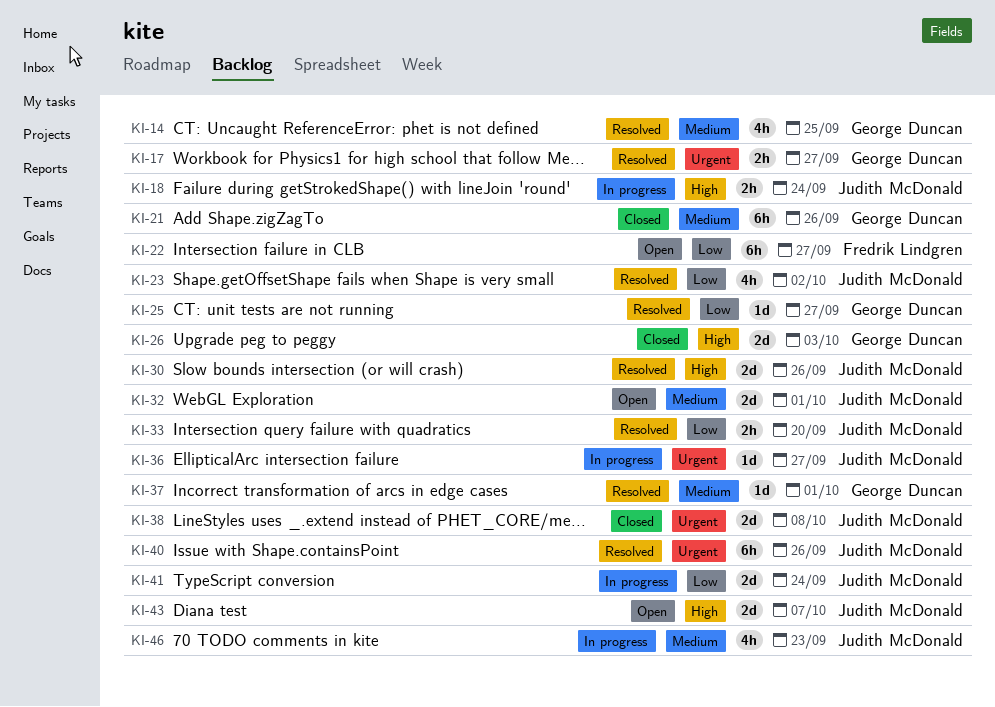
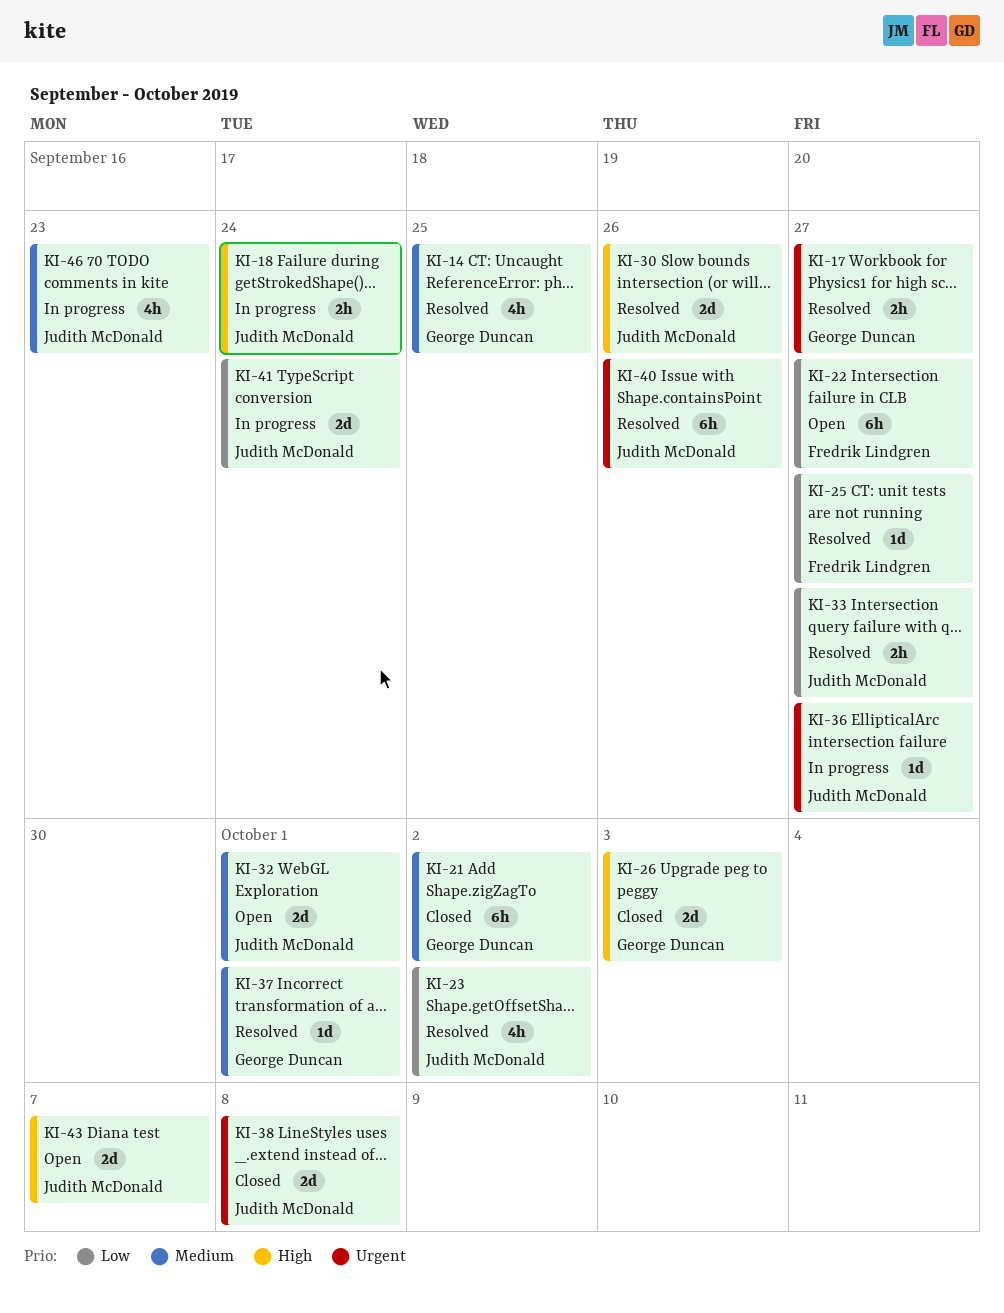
KI-21, due: Sep 26 -> Oct 2
KI-25, owner: George Duncan -> Fredrik Lindgren
KI-33, due: Sep 20 -> Sep 27

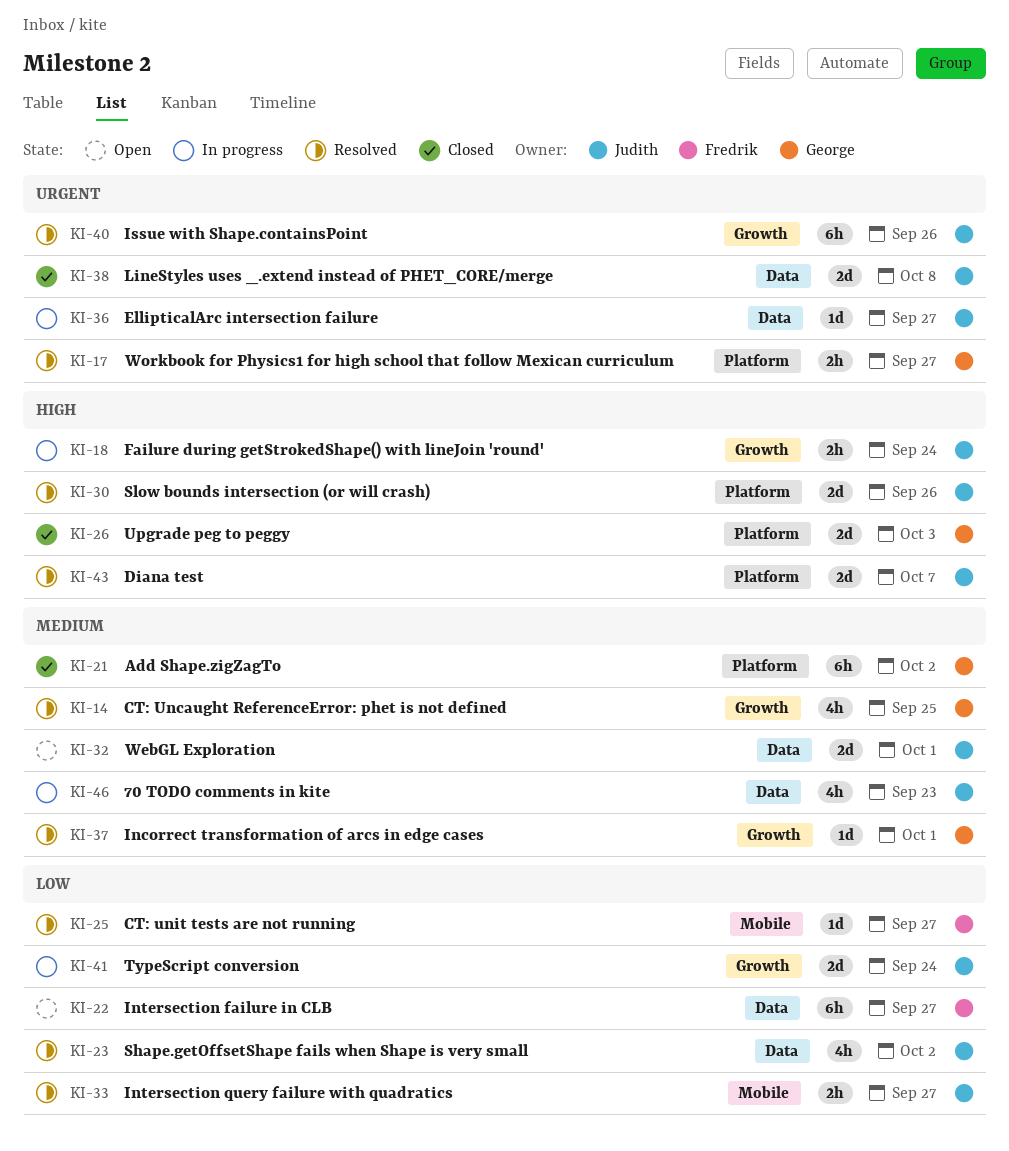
KI-43, status: Open -> Resolved

